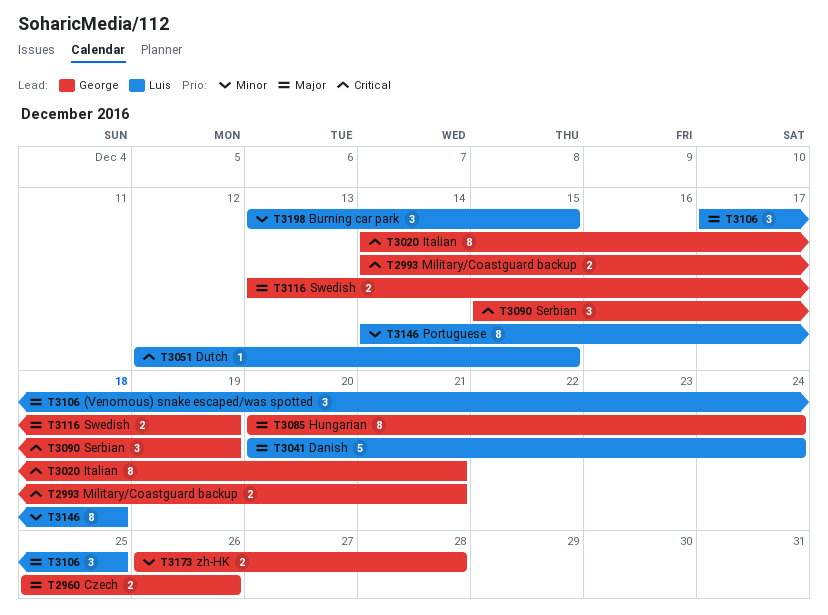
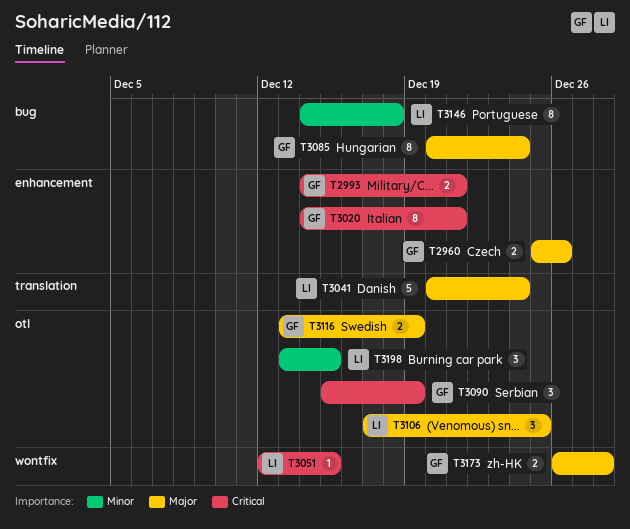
T3173, priority: Minor -> Major

